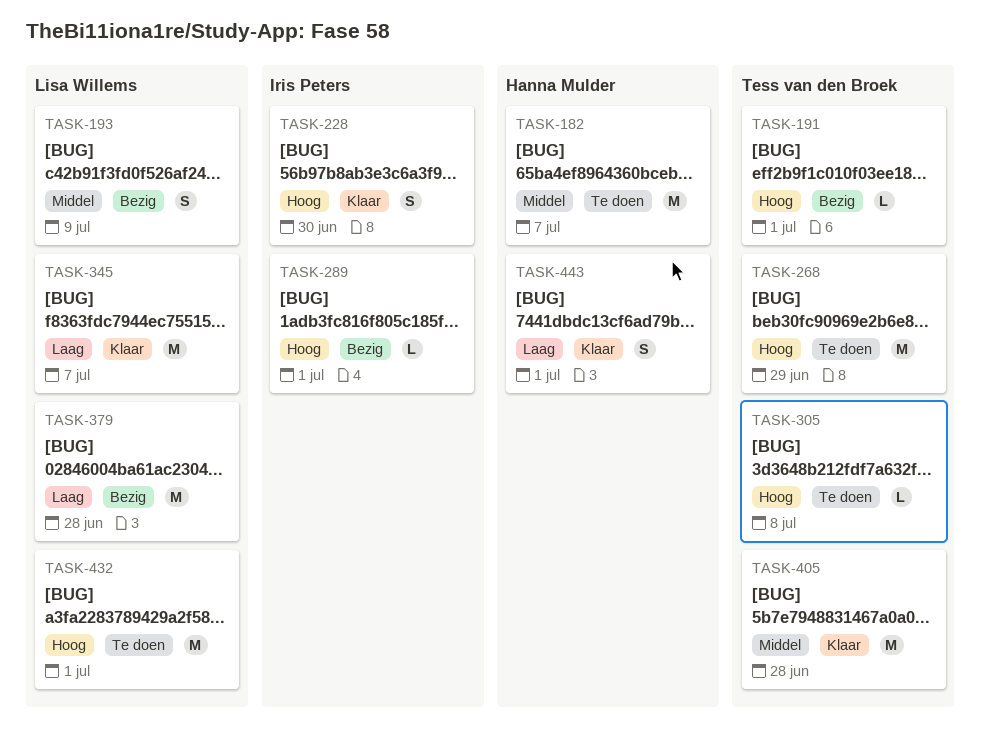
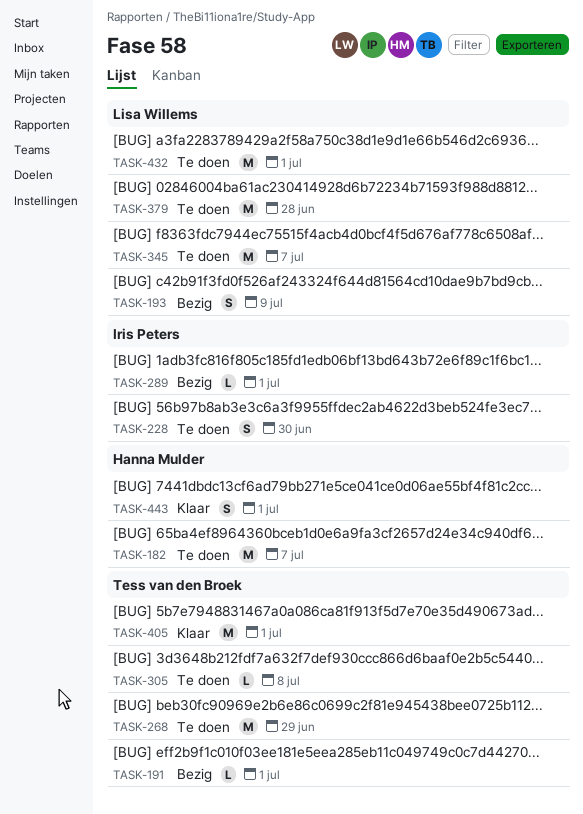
TASK-228, status: Klaar -> Te doen
TASK-345, status: Klaar -> Te doen
TASK-379, status: Bezig -> Te doen
TASK-405, due: Jun 28 -> Jul 1

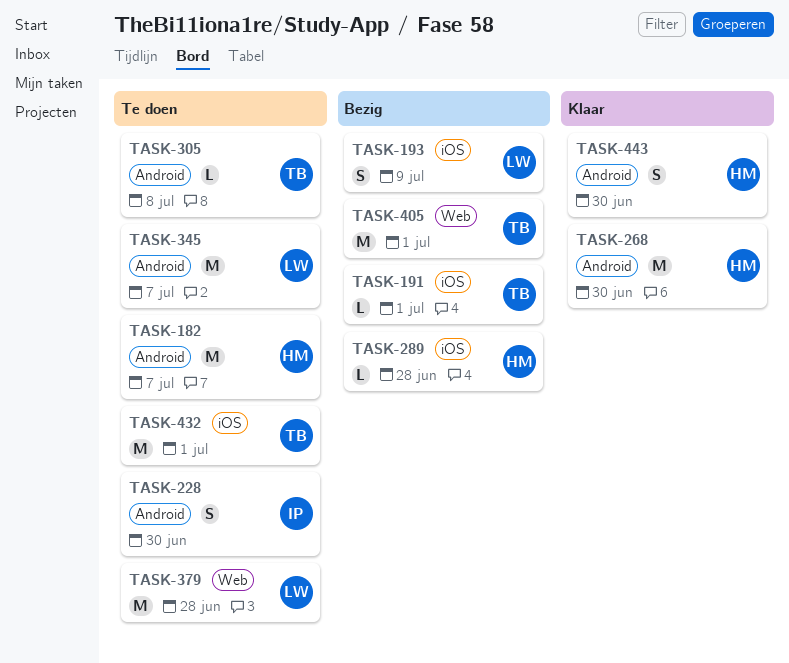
TASK-268, status: Te doen -> Klaar
TASK-268, owner: Tess van den Broek -> Hanna Mulder
TASK-268, due: Jun 29 -> Jun 30
TASK-289, owner: Iris Peters -> Hanna Mulder
TASK-289, due: Jul 1 -> Jun 28
TASK-405, status: Klaar -> Bezig
TASK-432, owner: Lisa Willems -> Tess van den Broek
TASK-443, due: Jul 1 -> Jun 30

